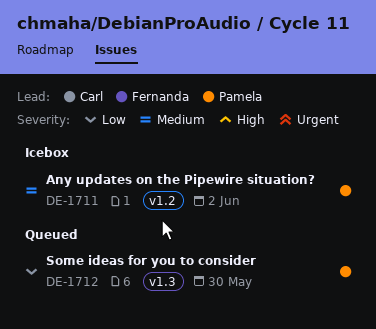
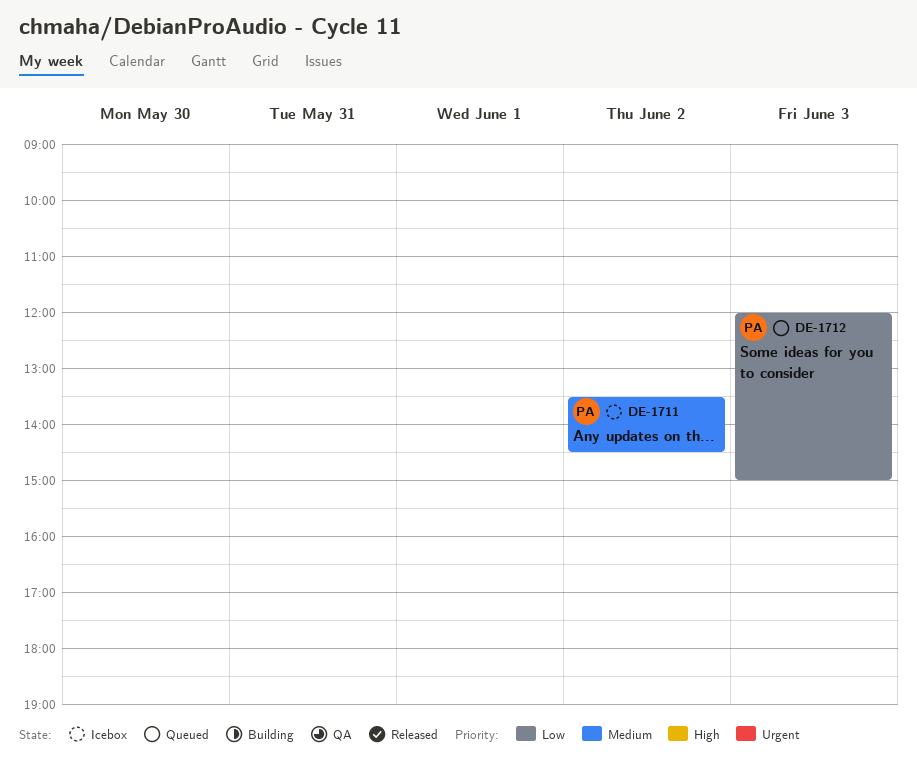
DE-1712, day: May 30 -> Jun 3

